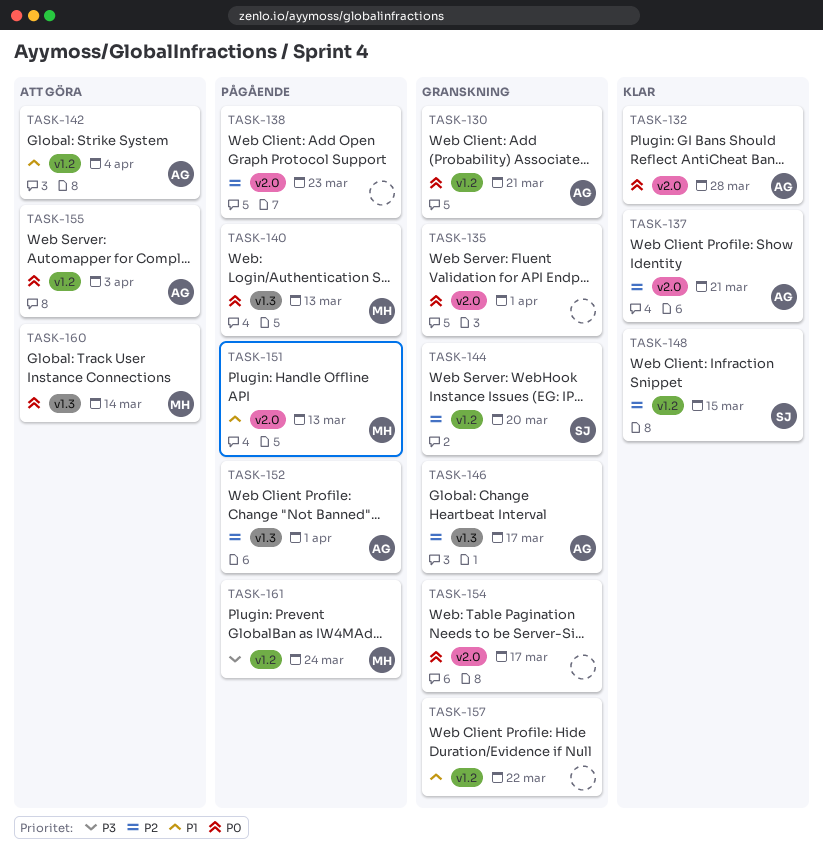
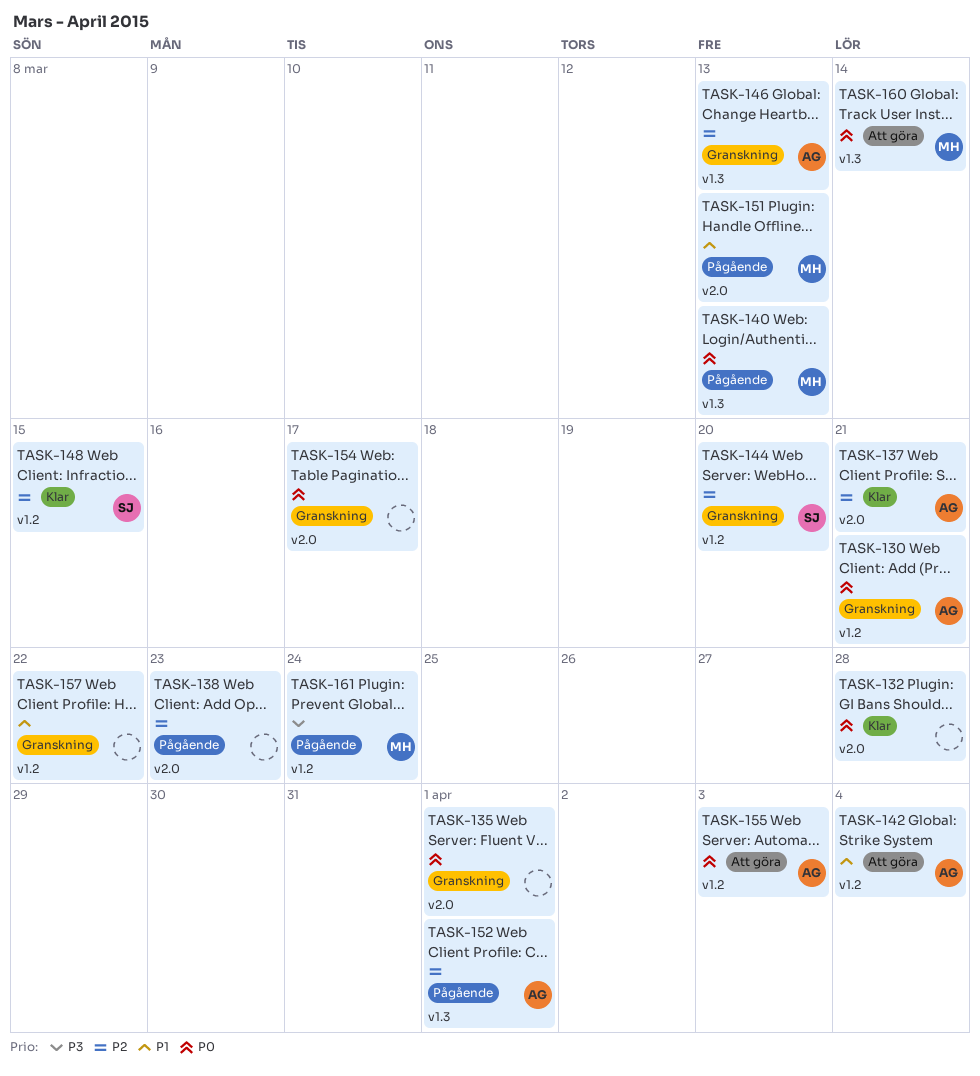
TASK-132, owner: AG -> none
TASK-146, due: Mar 17 -> Mar 13

